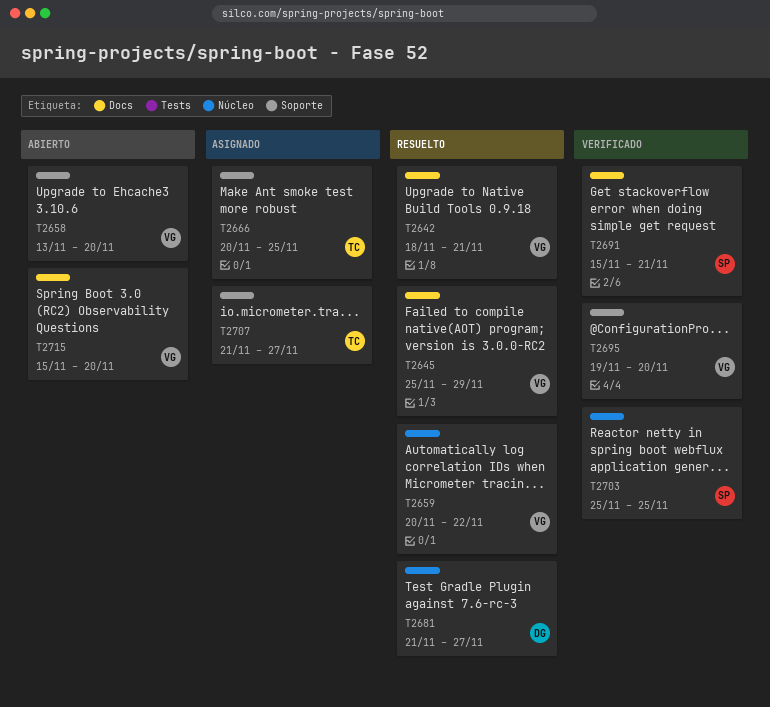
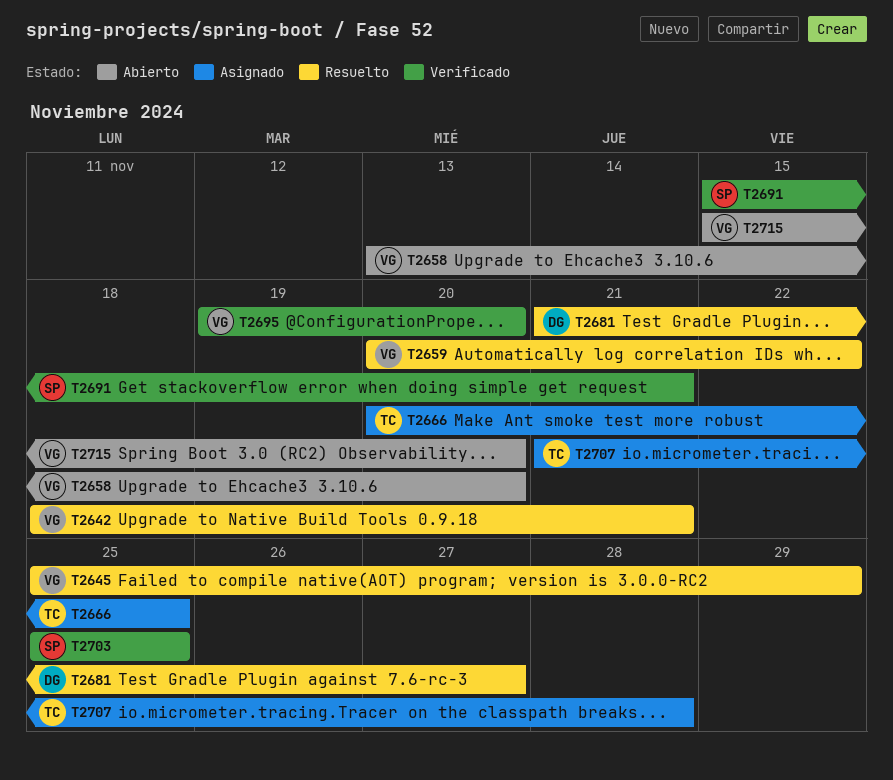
T2707, due: Nov 27 -> Nov 28

